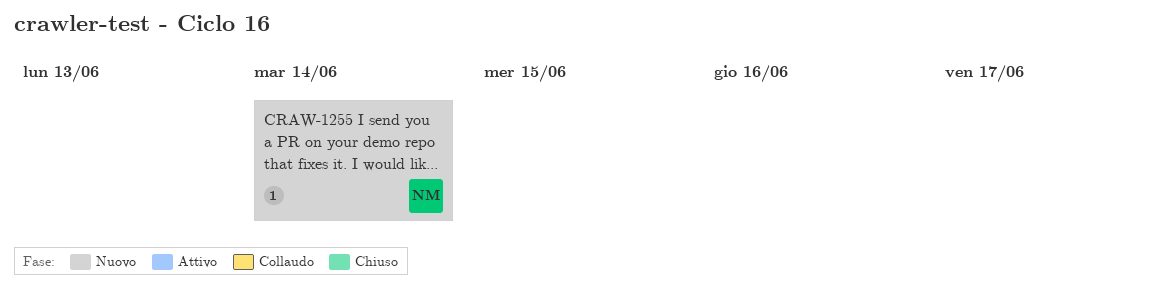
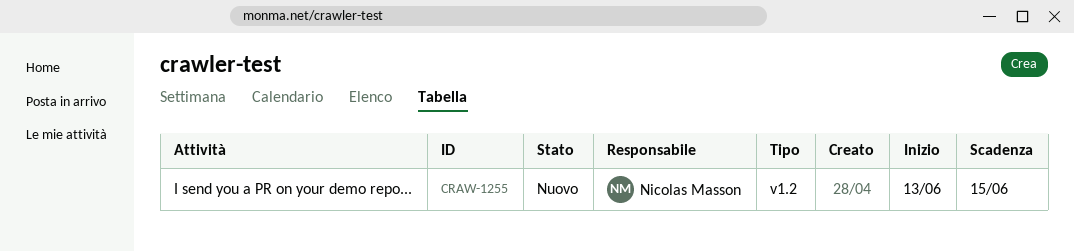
CRAW-1255, due: Jun 14 -> Jun 15

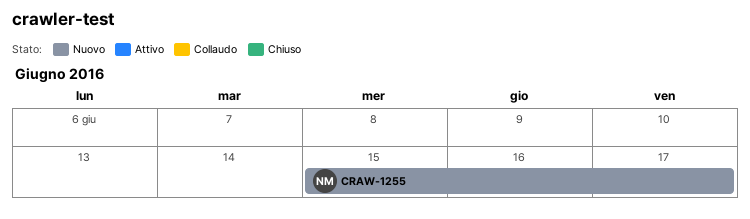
CRAW-1255, start: Jun 13 -> Jun 15
CRAW-1255, due: Jun 15 -> Jun 17

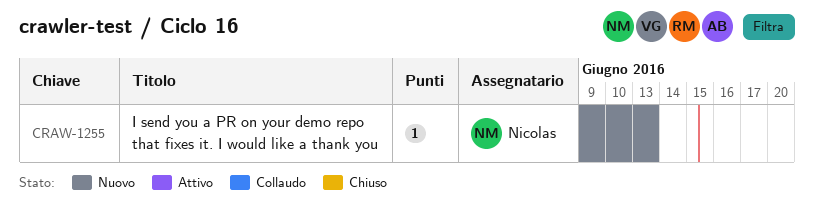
CRAW-1255, start: Jun 15 -> Jun 9
CRAW-1255, due: Jun 17 -> Jun 13

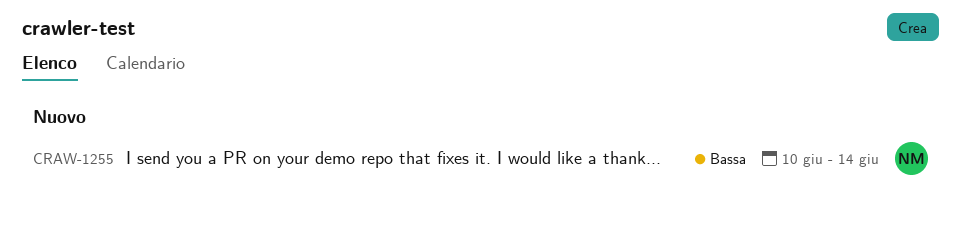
CRAW-1255, start: Jun 9 -> Jun 10
CRAW-1255, due: Jun 13 -> Jun 14

